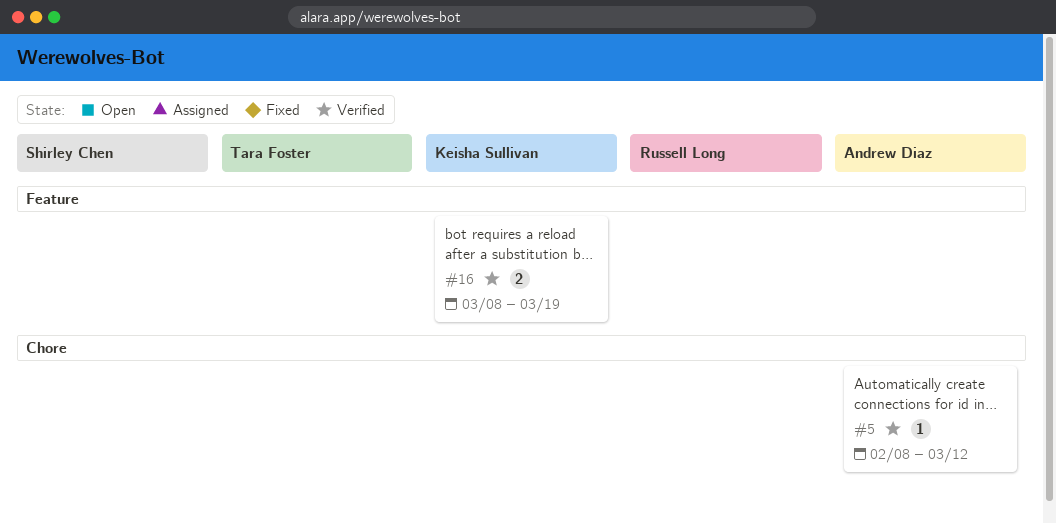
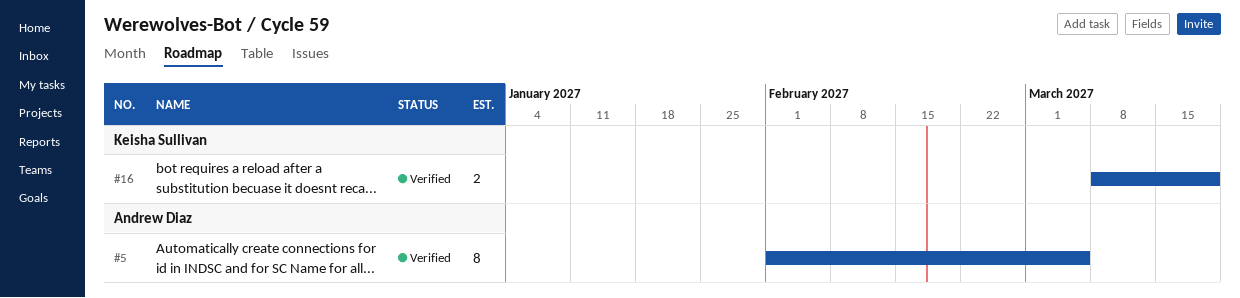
#5, estimate: 1 -> 8
#5, start: Feb 8 -> Feb 1
#5, due: Mar 12 -> Mar 5

